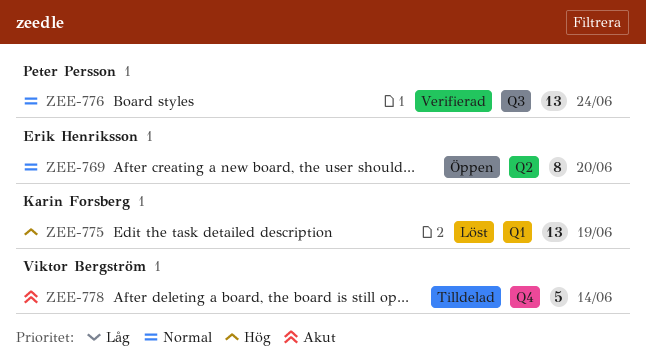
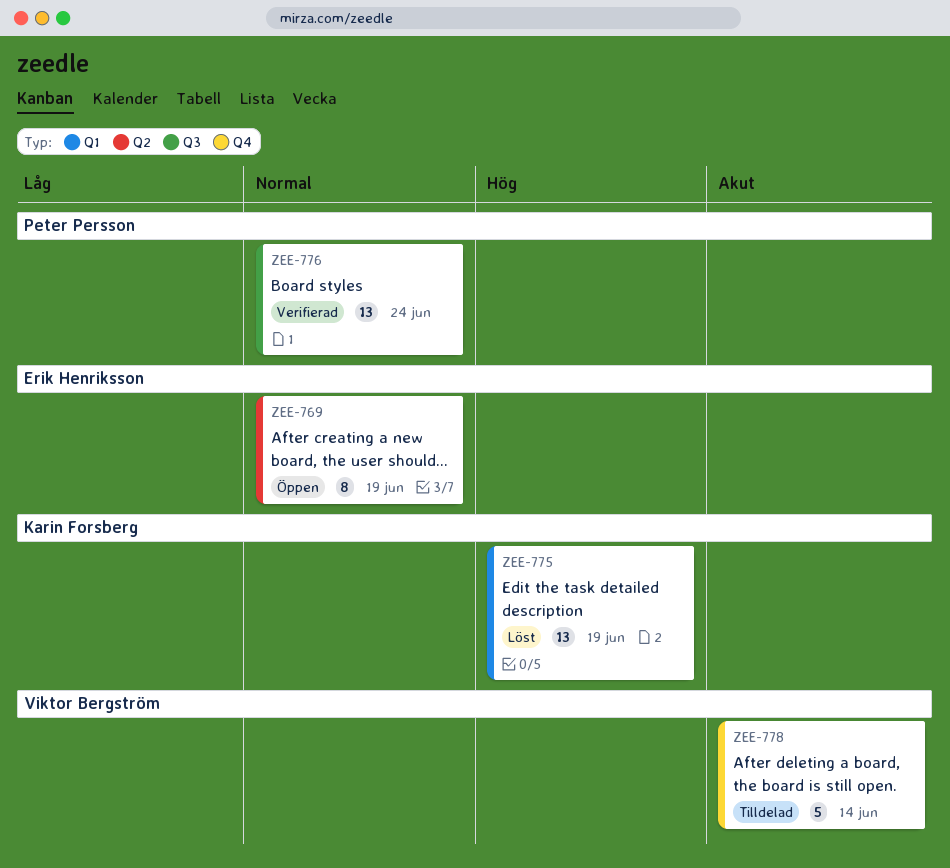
ZEE-769, due: Jun 20 -> Jun 19

